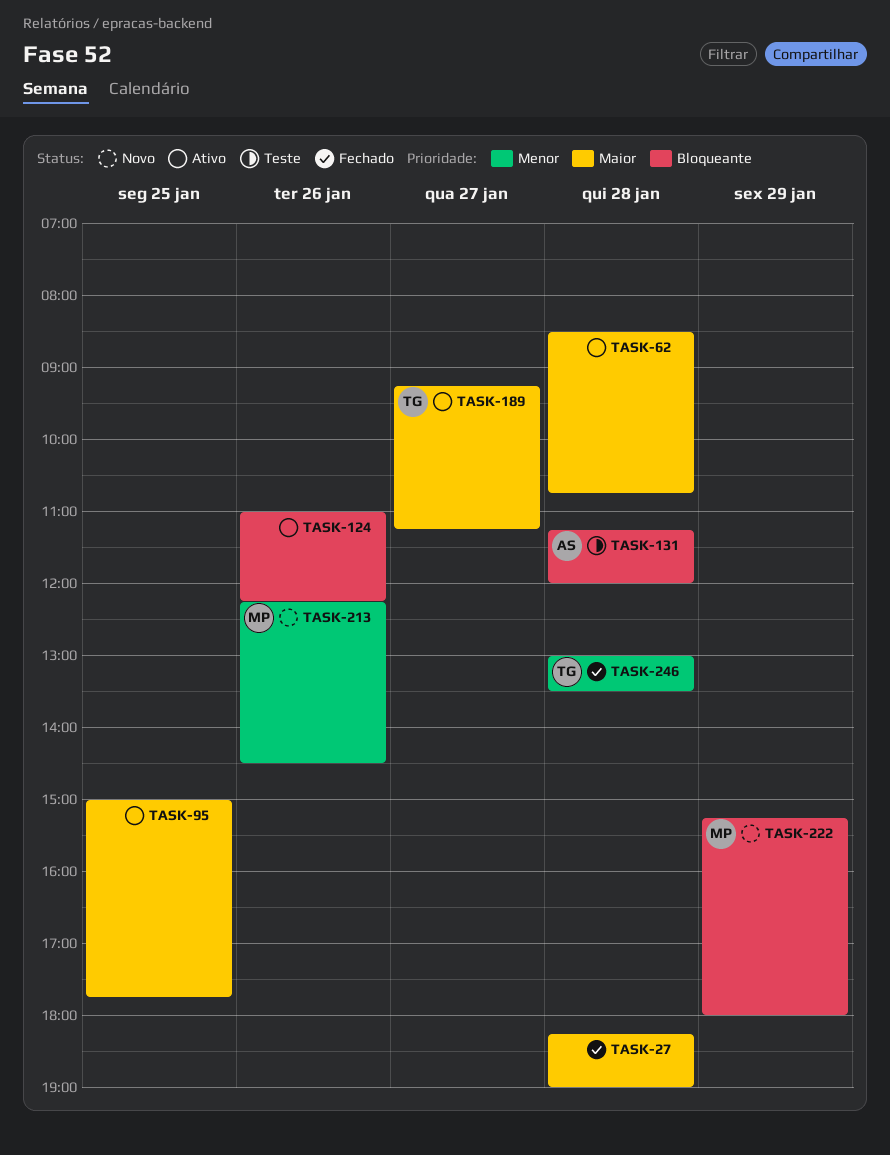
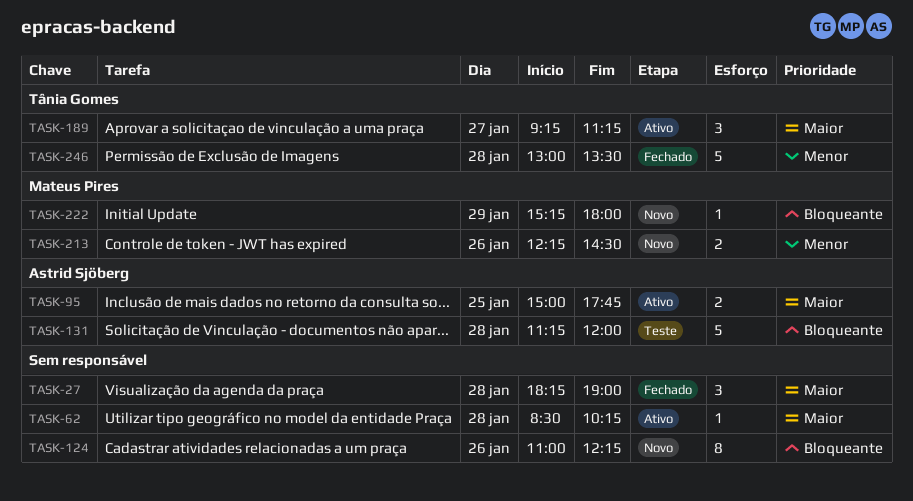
TASK-62, ends: 10:45 -> 10:15
TASK-95, owner: none -> Astrid Sjöberg
TASK-124, status: Ativo -> Novo

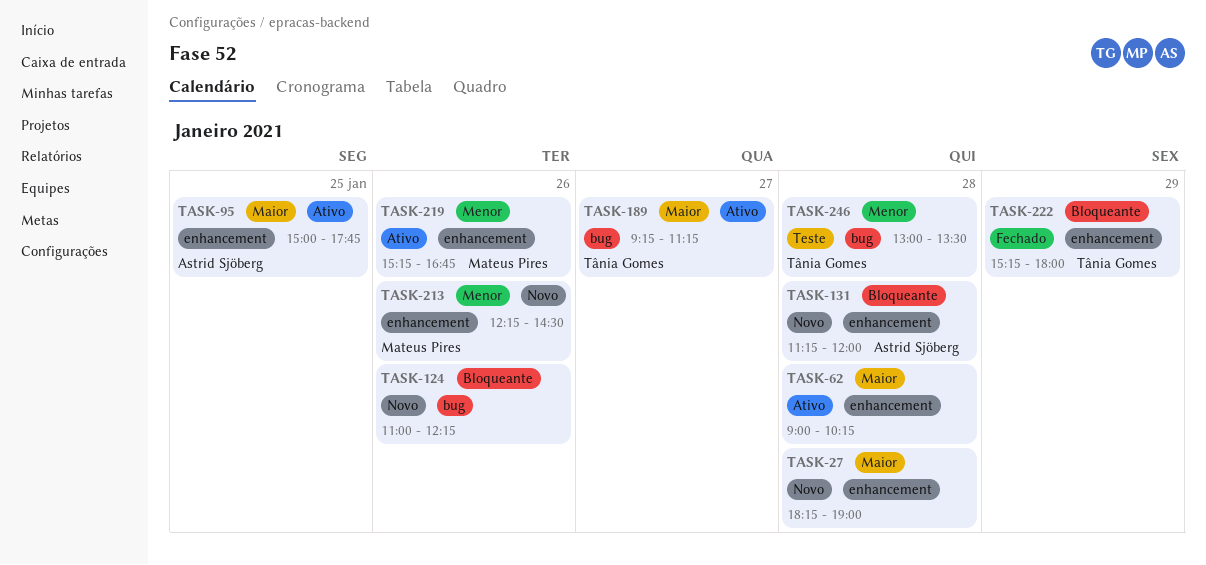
TASK-27, status: Fechado -> Novo
TASK-62, begins: 08:30 -> 09:00
TASK-131, status: Teste -> Novo
TASK-219: none -> present
TASK-222, status: Novo -> Fechado
TASK-222, owner: Mateus Pires -> Tânia Gomes
TASK-246, status: Fechado -> Teste

